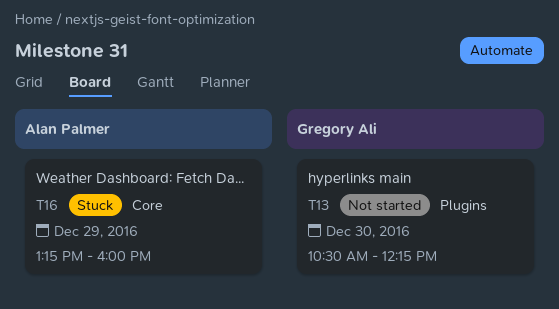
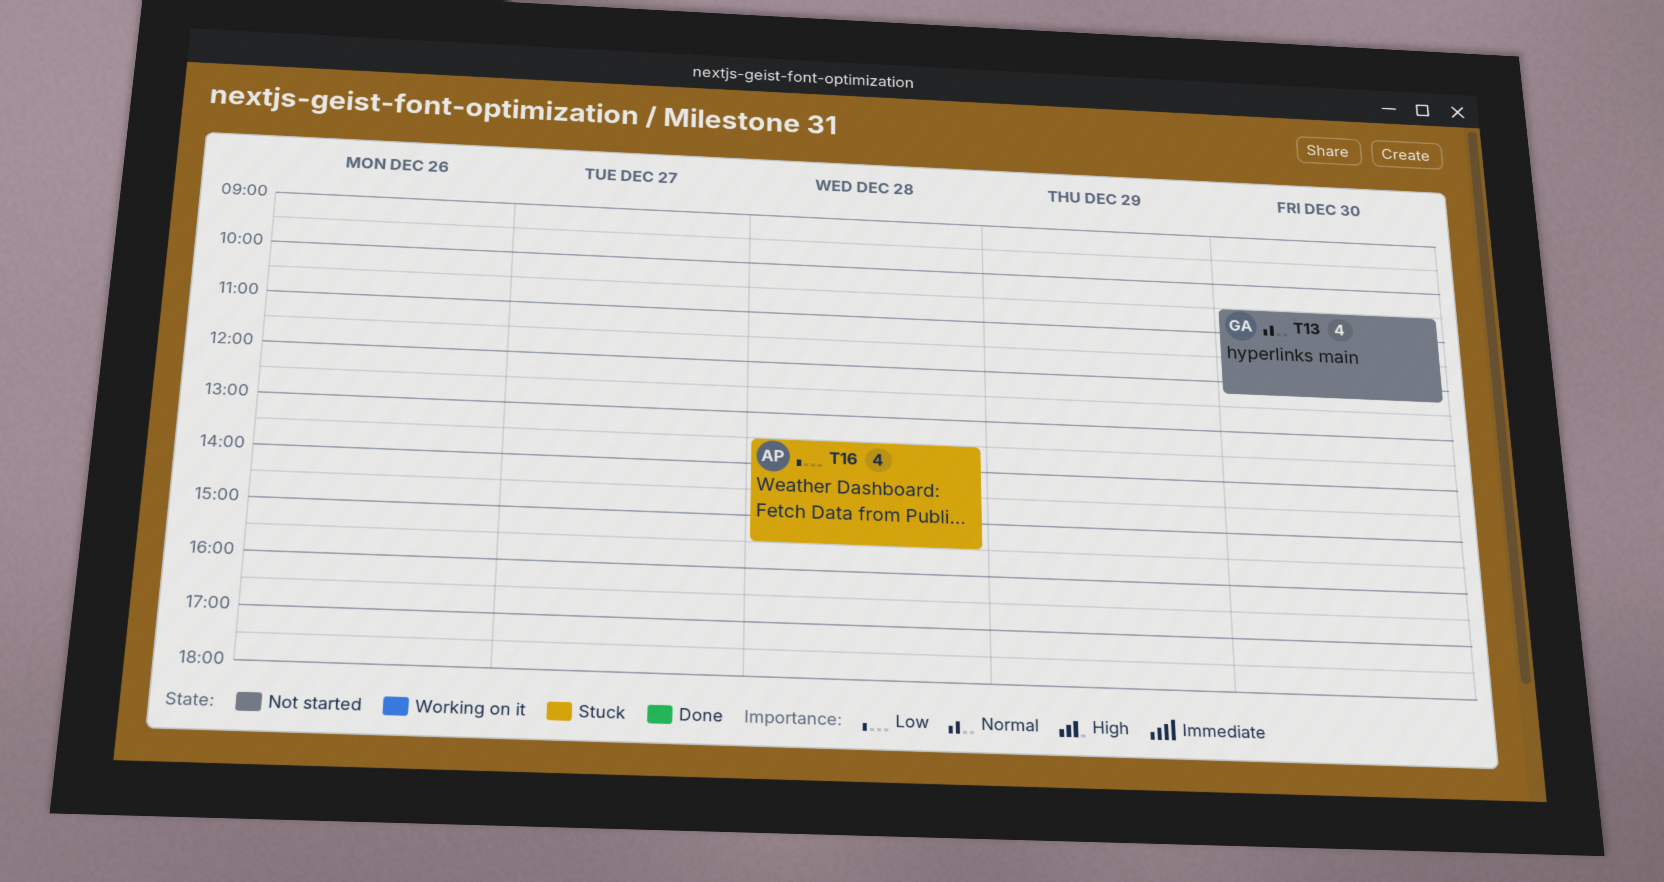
T16, day: Dec 29 -> Dec 28
T16, begins: 13:15 -> 13:30
T16, ends: 16:00 -> 15:30

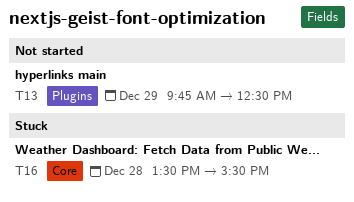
T13, day: Dec 30 -> Dec 29
T13, begins: 10:30 -> 09:45
T13, ends: 12:15 -> 12:30

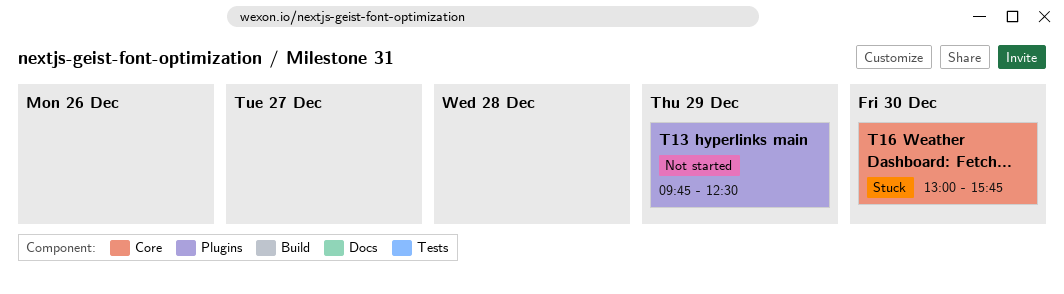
T16, day: Dec 28 -> Dec 30
T16, begins: 13:30 -> 13:00
T16, ends: 15:30 -> 15:45

